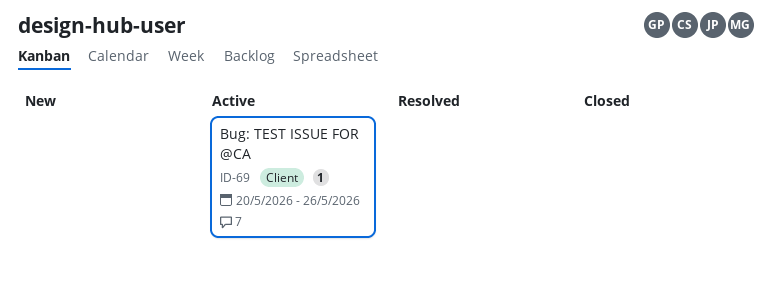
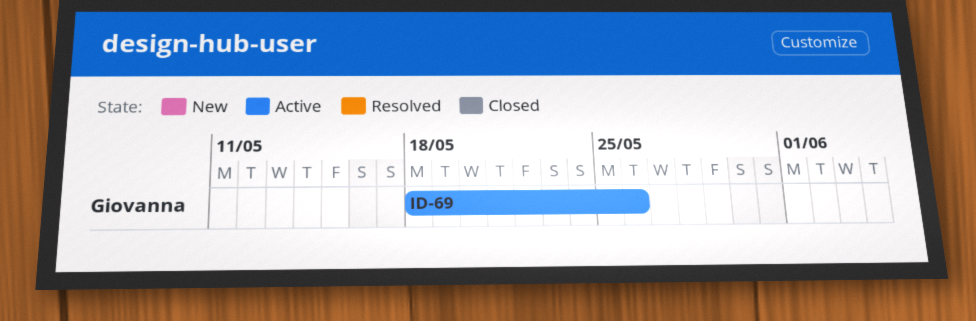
ID-69, start: May 20 -> May 18

